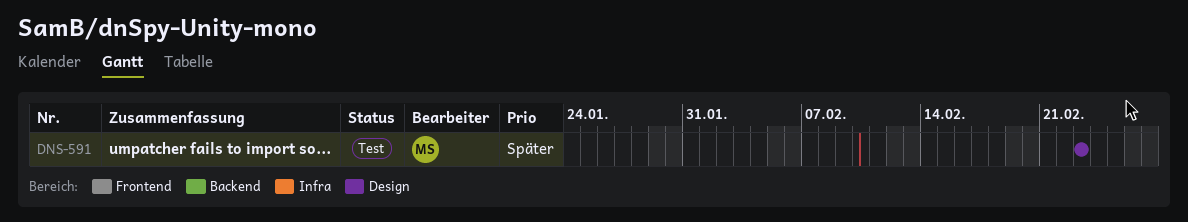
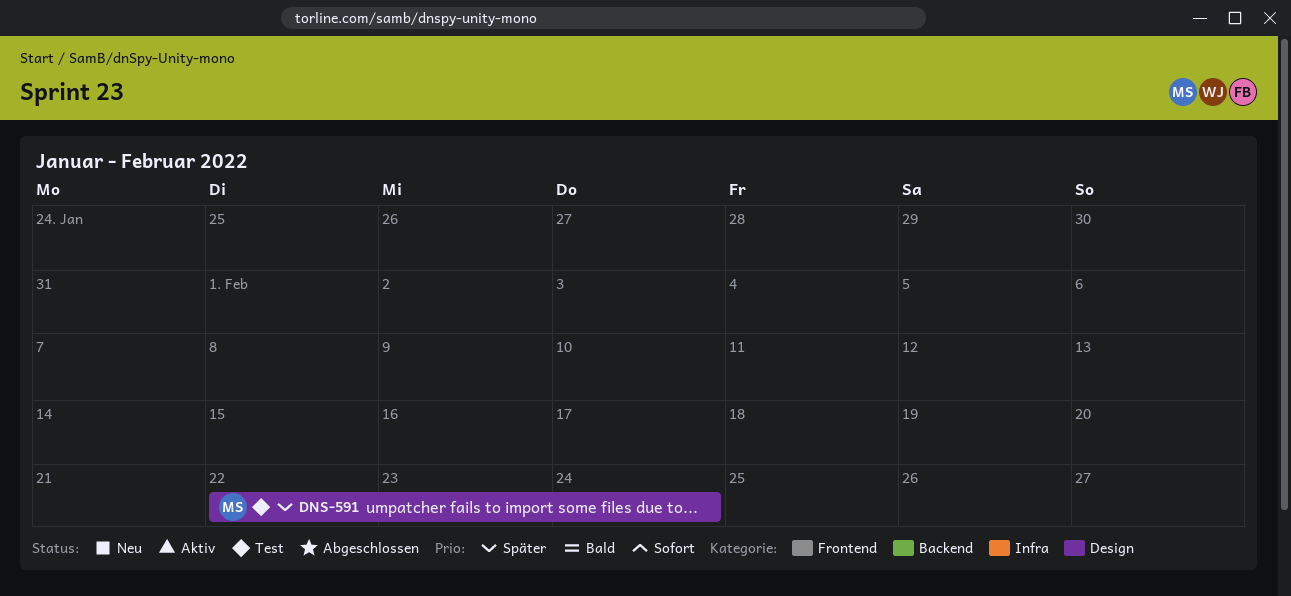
DNS-591, start: Feb 23 -> Feb 22
DNS-591, due: Feb 23 -> Feb 24

